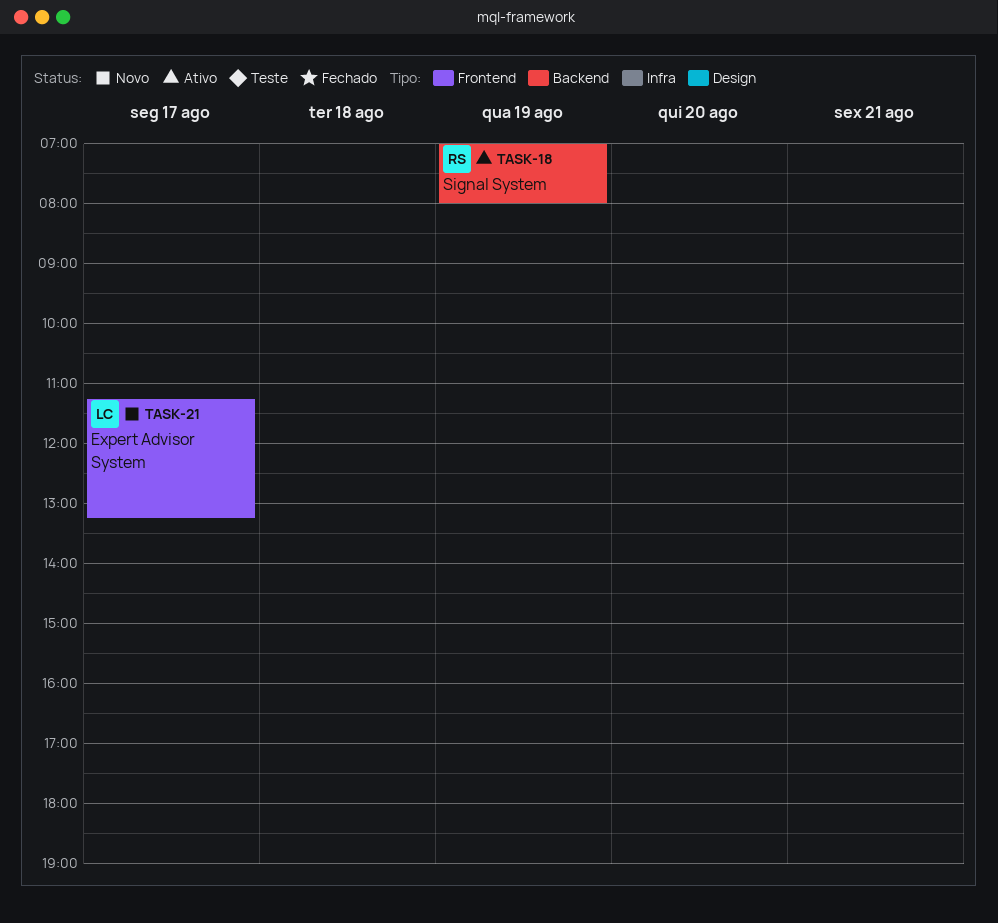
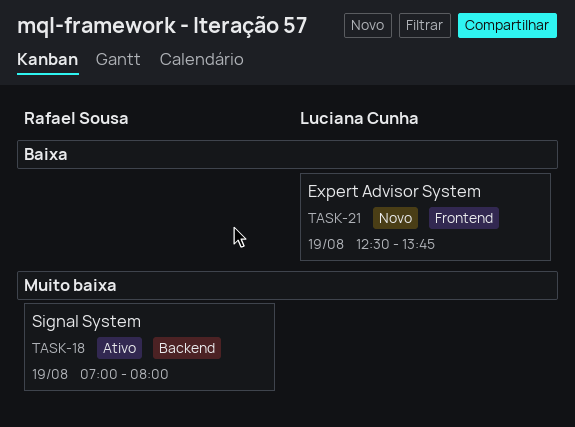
TASK-21, day: Aug 17 -> Aug 19
TASK-21, begins: 11:15 -> 12:30
TASK-21, ends: 13:15 -> 13:45

